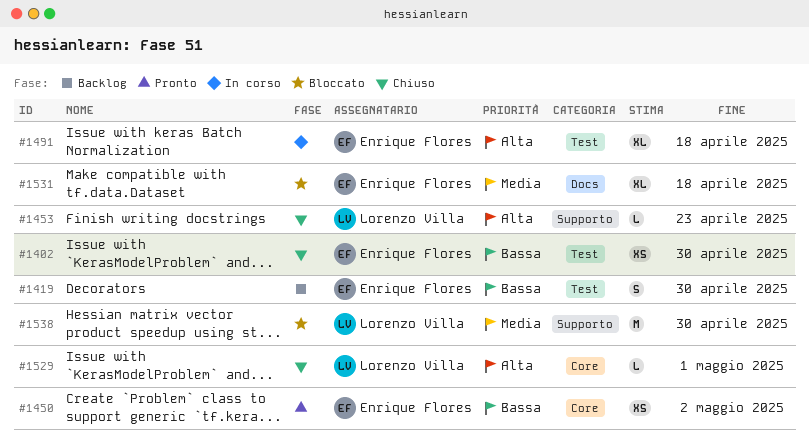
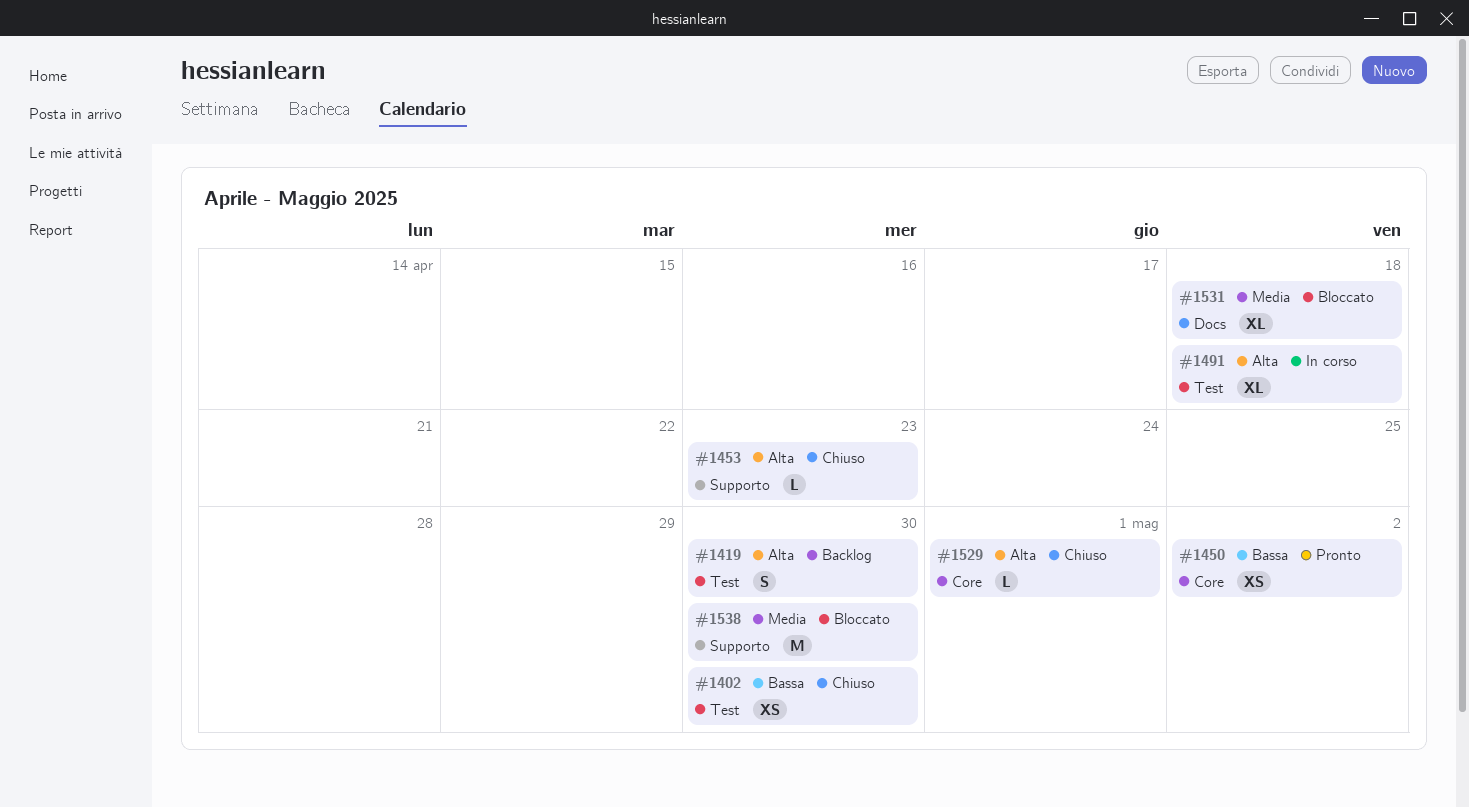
#1419, priority: Bassa -> Alta

